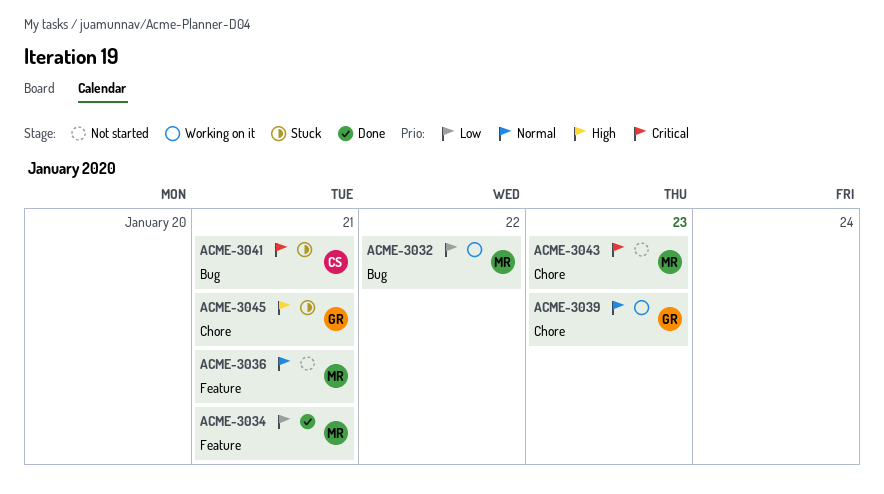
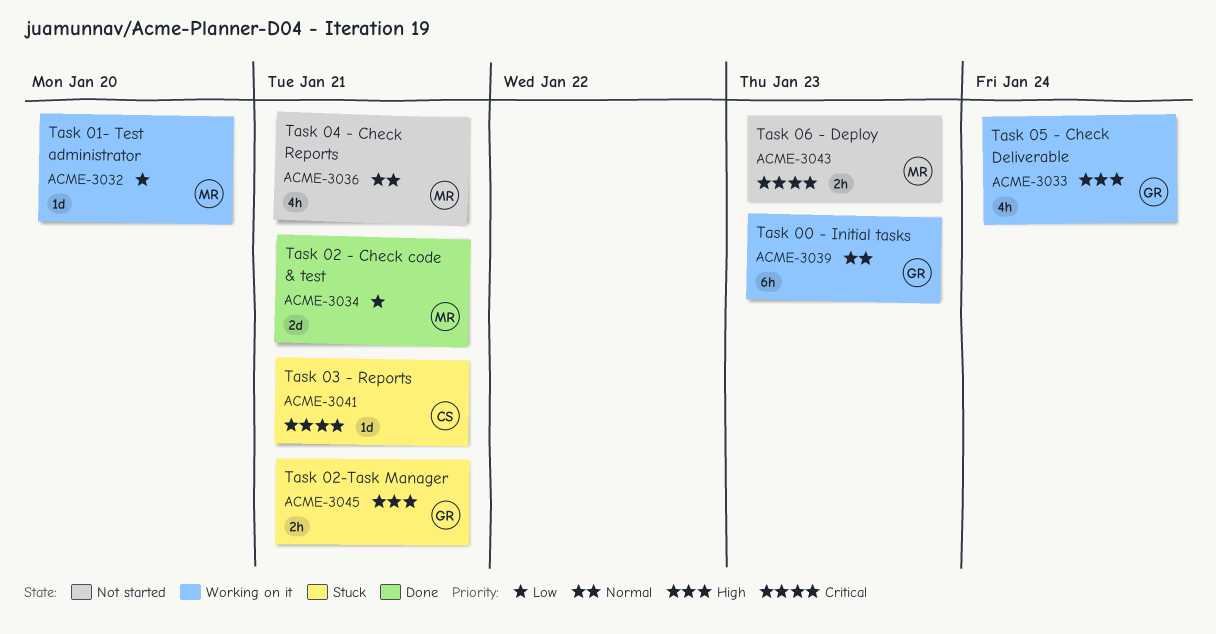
ACME-3032, due: Jan 22 -> Jan 20
ACME-3033: none -> present

